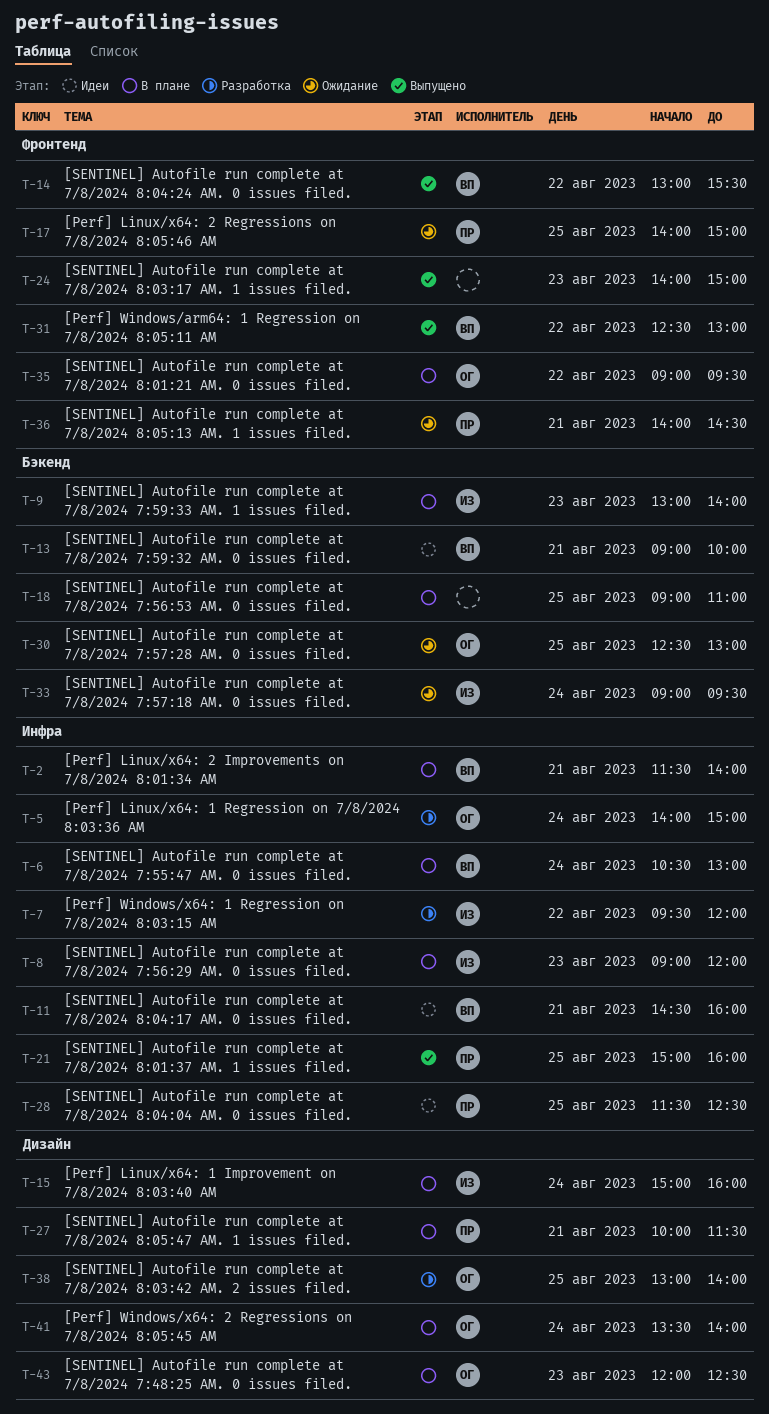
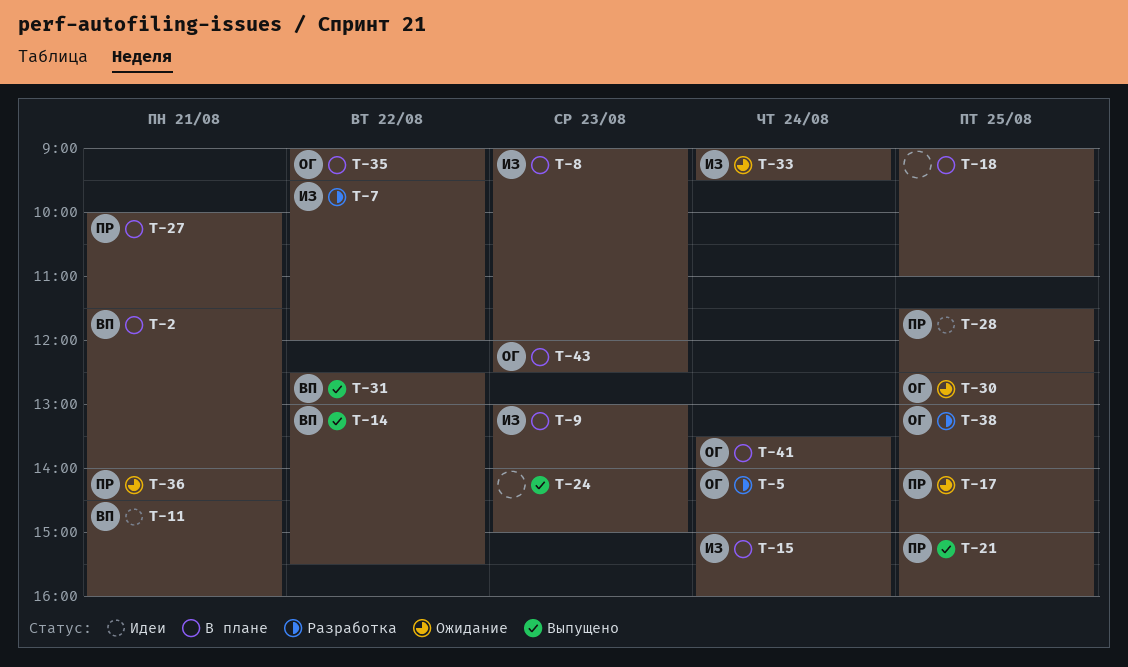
T-6: present -> none
T-13: present -> none

